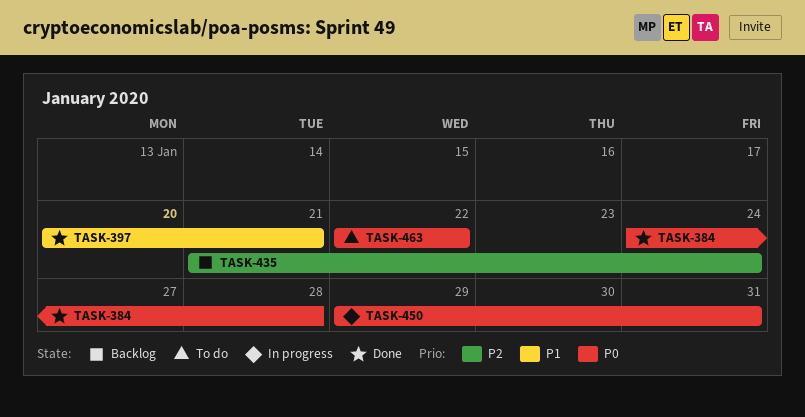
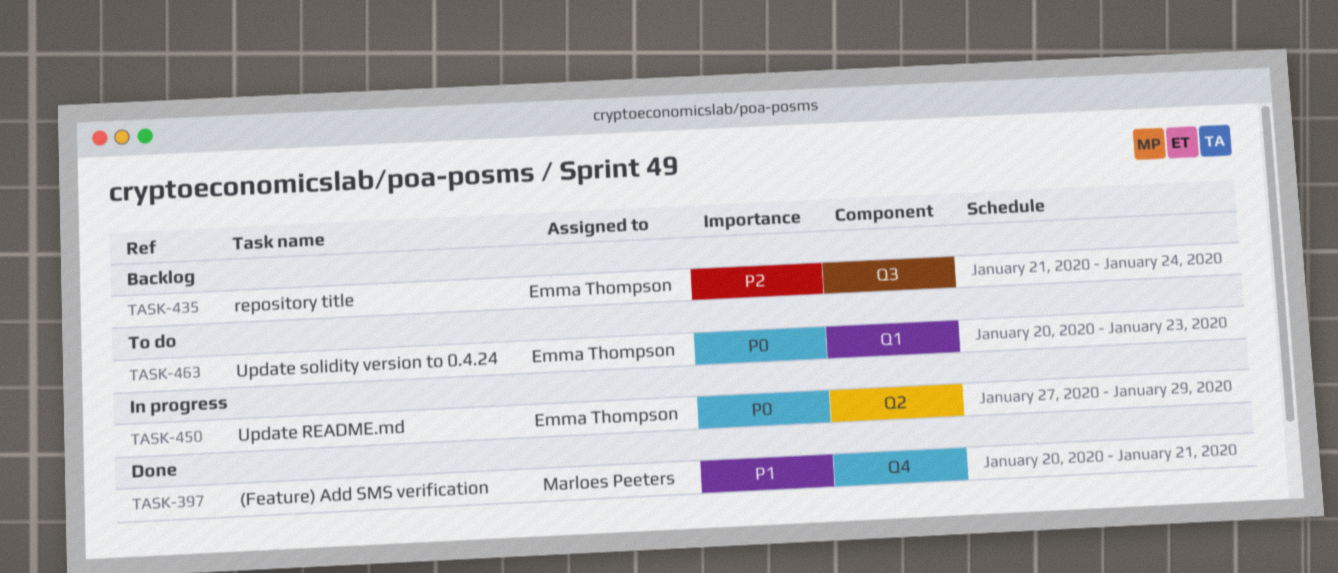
TASK-384: present -> none
TASK-450, start: Jan 29 -> Jan 27
TASK-450, due: Jan 31 -> Jan 29
TASK-463, start: Jan 22 -> Jan 20
TASK-463, due: Jan 22 -> Jan 23

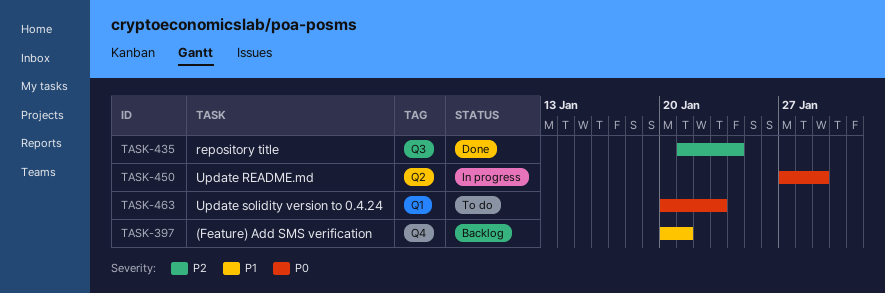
TASK-397, status: Done -> Backlog
TASK-435, status: Backlog -> Done

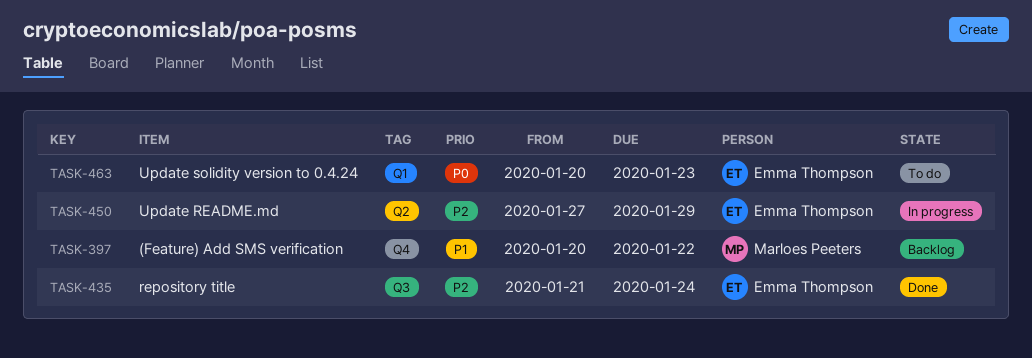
TASK-397, due: Jan 21 -> Jan 22
TASK-450, priority: P0 -> P2

